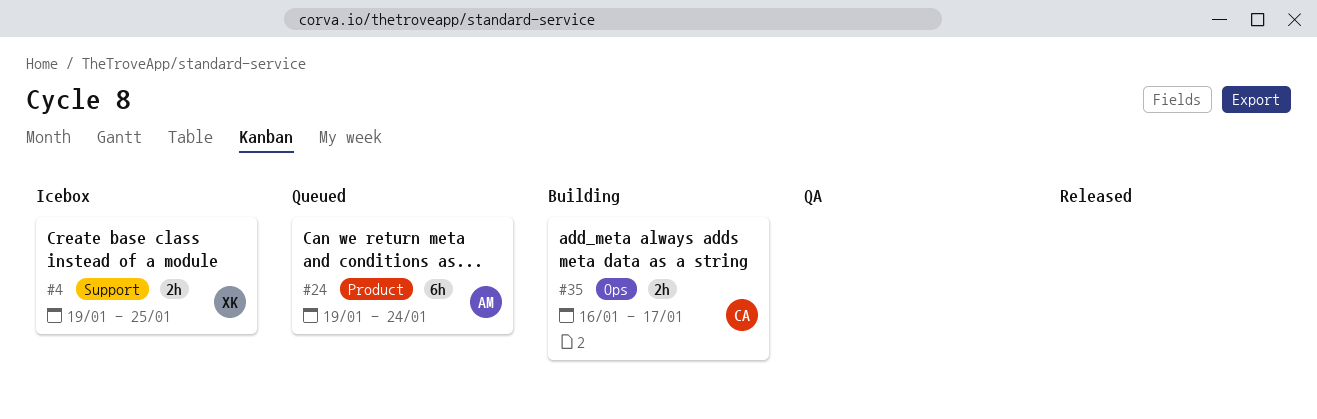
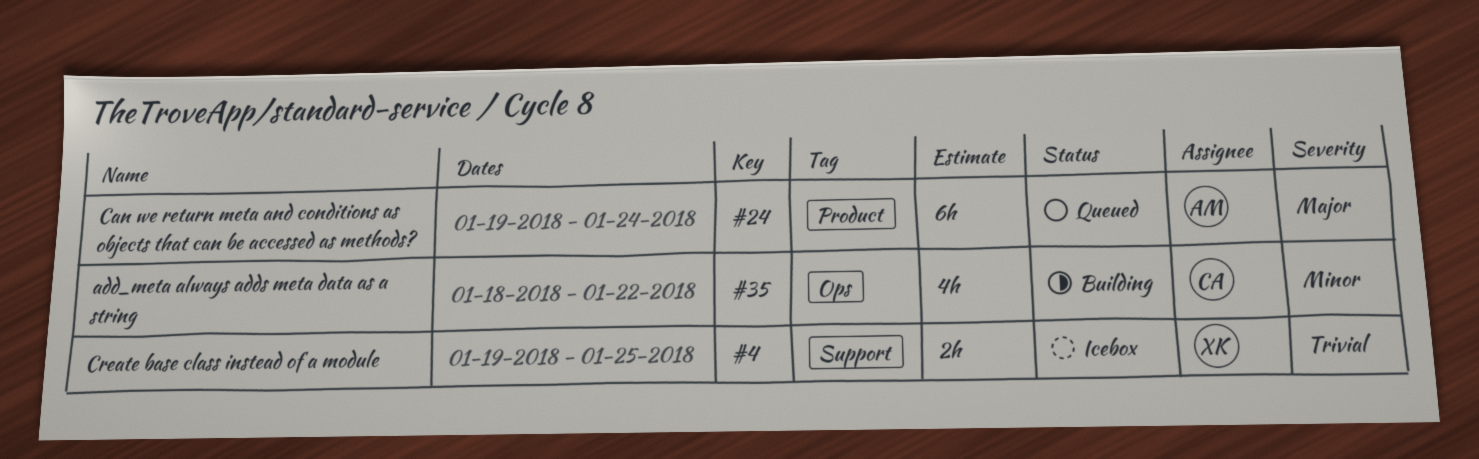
#35, estimate: 2h -> 4h
#35, start: Jan 16 -> Jan 18
#35, due: Jan 17 -> Jan 22

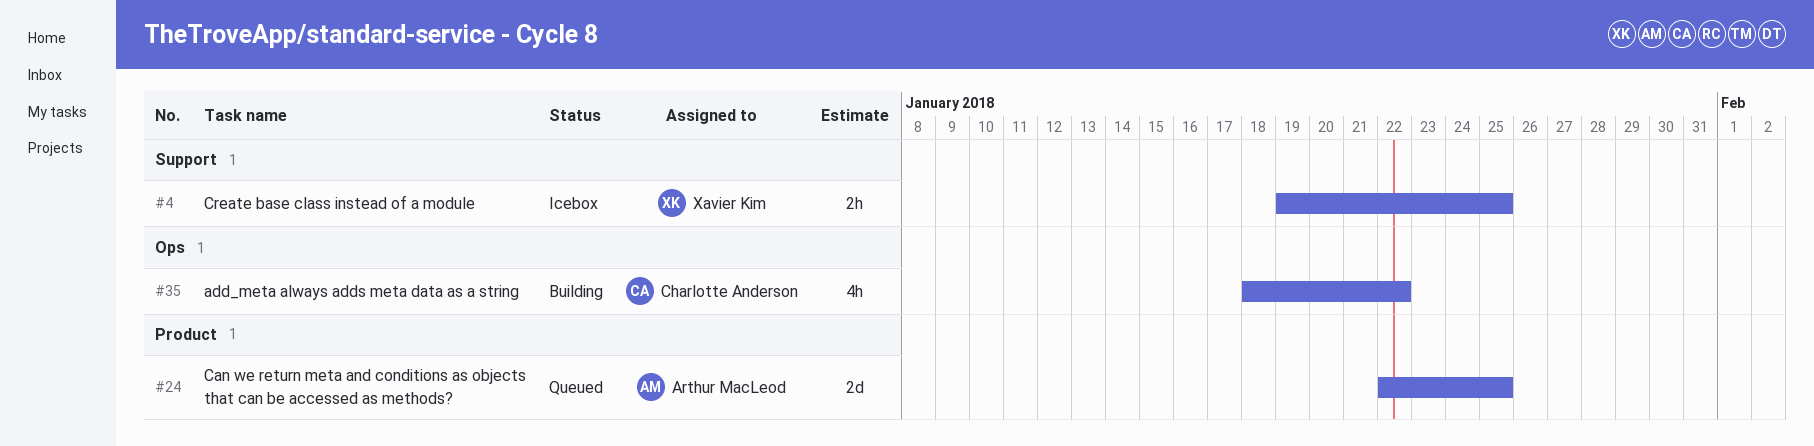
#24, estimate: 6h -> 2d
#24, start: Jan 19 -> Jan 22
#24, due: Jan 24 -> Jan 25

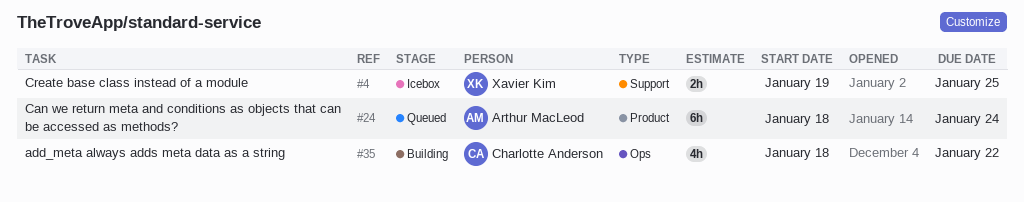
#24, estimate: 2d -> 6h
#24, start: Jan 22 -> Jan 18
#24, due: Jan 25 -> Jan 24

